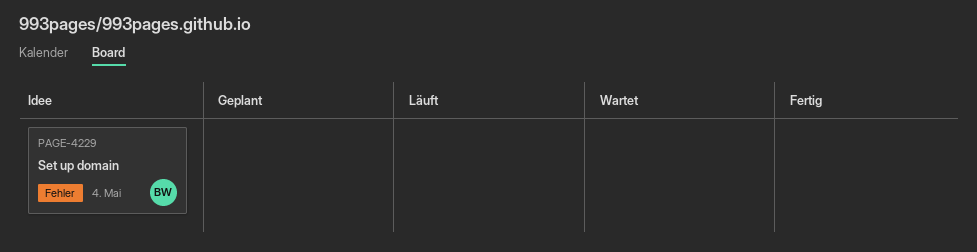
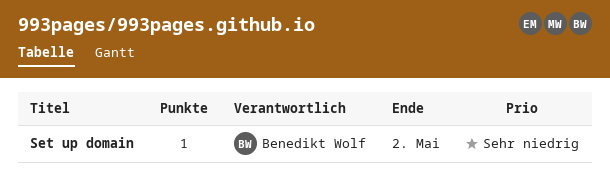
Set up domain, due: May 4 -> May 2

